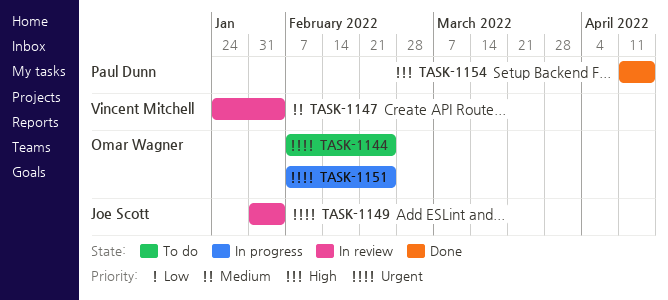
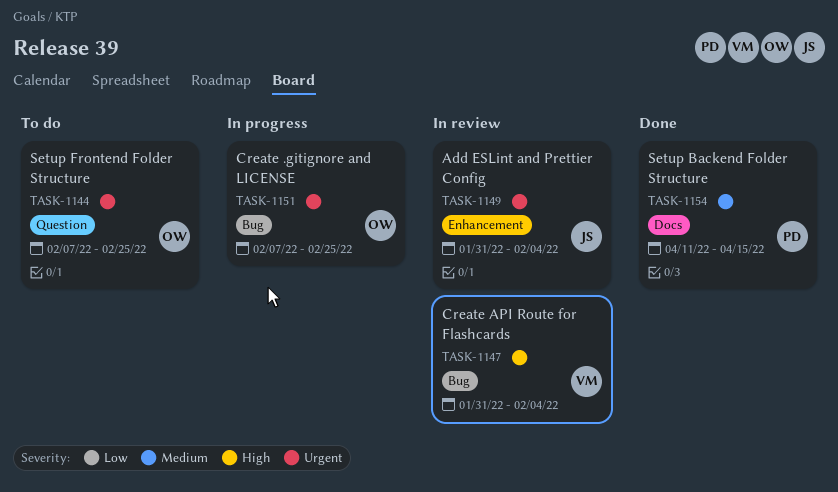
TASK-1147, priority: Medium -> High
TASK-1147, start: Jan 24 -> Jan 31
TASK-1154, priority: High -> Medium

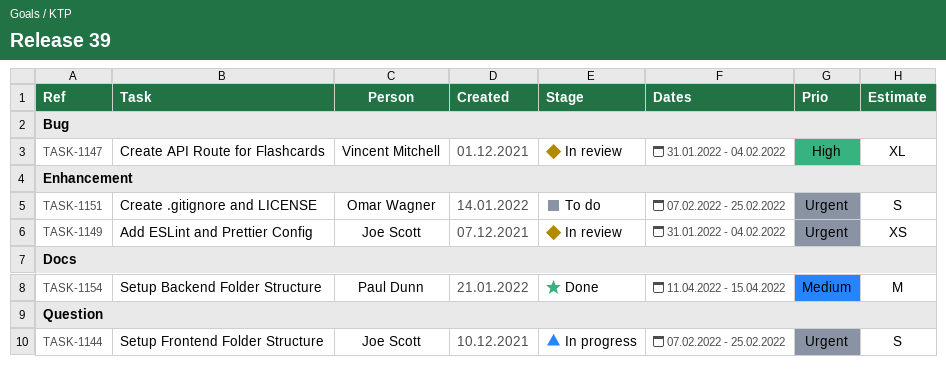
TASK-1144, status: To do -> In progress
TASK-1144, owner: Omar Wagner -> Joe Scott
TASK-1151, status: In progress -> To do
TASK-1151, label: Bug -> Enhancement

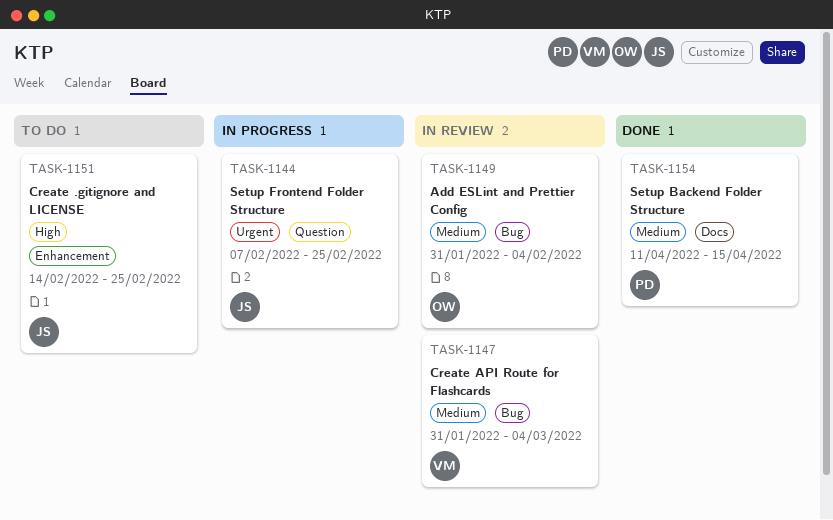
TASK-1147, priority: High -> Medium
TASK-1147, due: Feb 4 -> Mar 4
TASK-1149, owner: Joe Scott -> Omar Wagner
TASK-1149, priority: Urgent -> Medium
TASK-1149, label: Enhancement -> Bug
TASK-1151, owner: Omar Wagner -> Joe Scott
TASK-1151, priority: Urgent -> High
TASK-1151, start: Feb 7 -> Feb 14

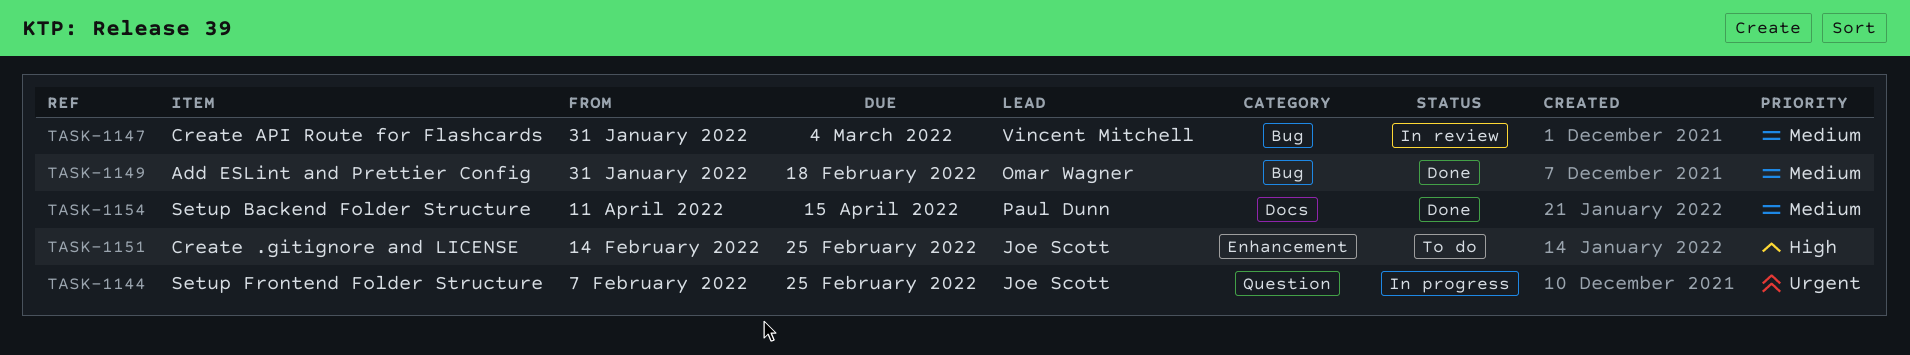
TASK-1149, status: In review -> Done
TASK-1149, due: Feb 4 -> Feb 18

